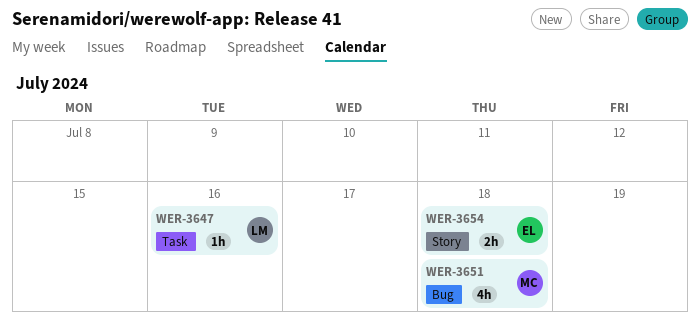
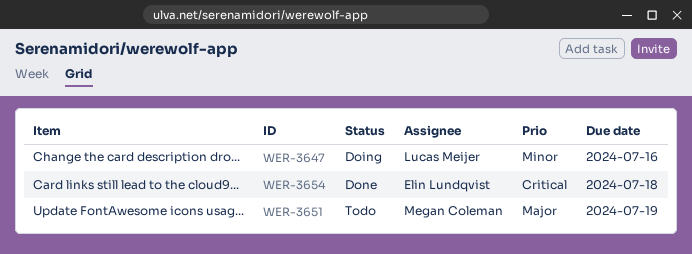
WER-3651, due: Jul 18 -> Jul 19

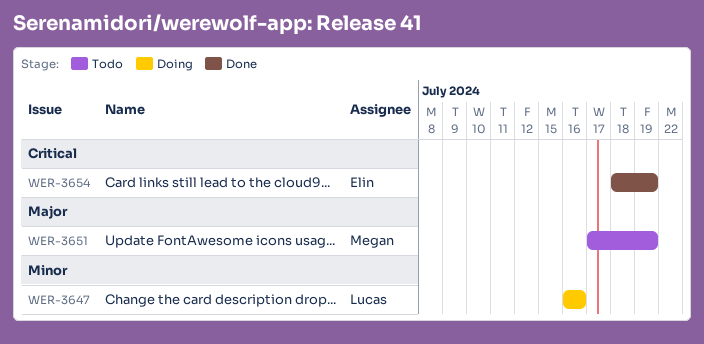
WER-3654, due: Jul 18 -> Jul 19

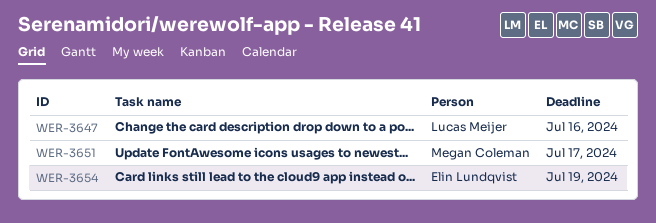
WER-3651, due: Jul 19 -> Jul 17

